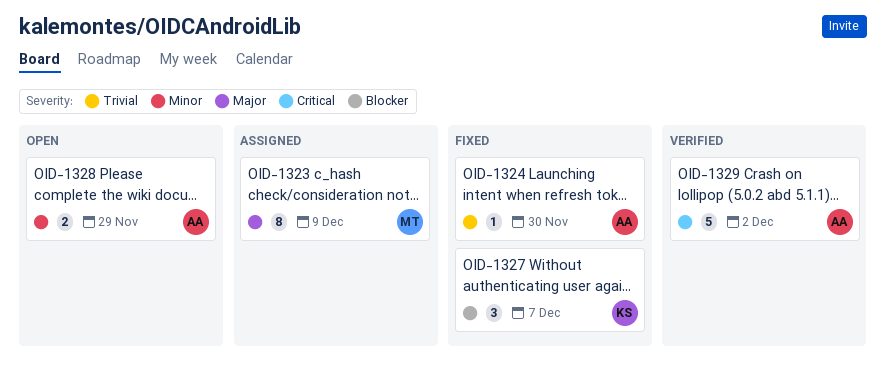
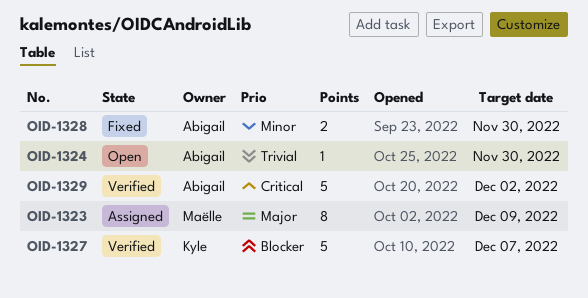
OID-1324, status: Fixed -> Open
OID-1327, status: Fixed -> Verified
OID-1327, estimate: 3 -> 5
OID-1328, status: Open -> Fixed
OID-1328, due: Nov 29 -> Nov 30

